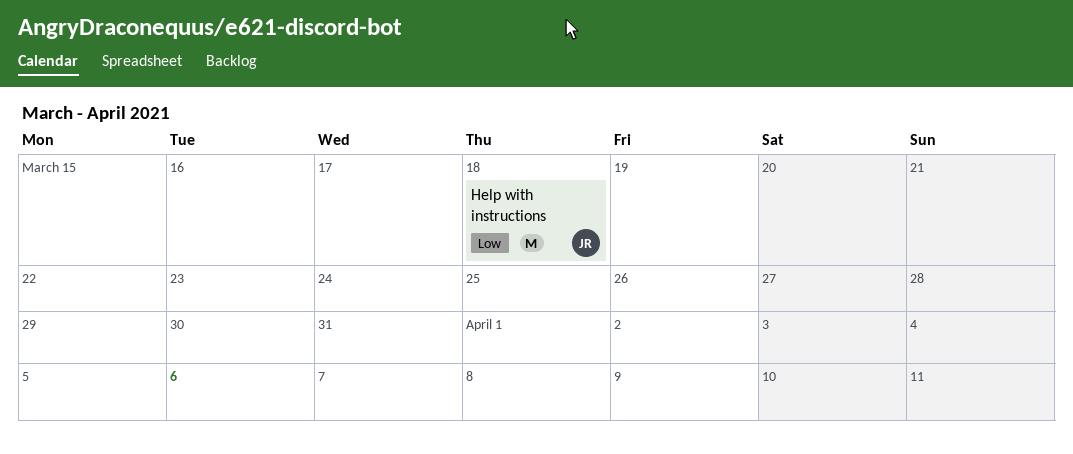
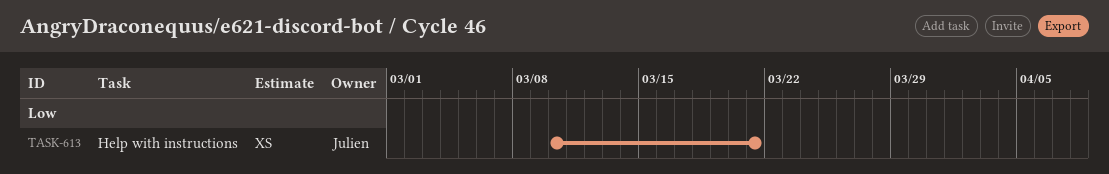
Help with instructions, estimate: M -> XS
Help with instructions, due: Mar 18 -> Mar 21

